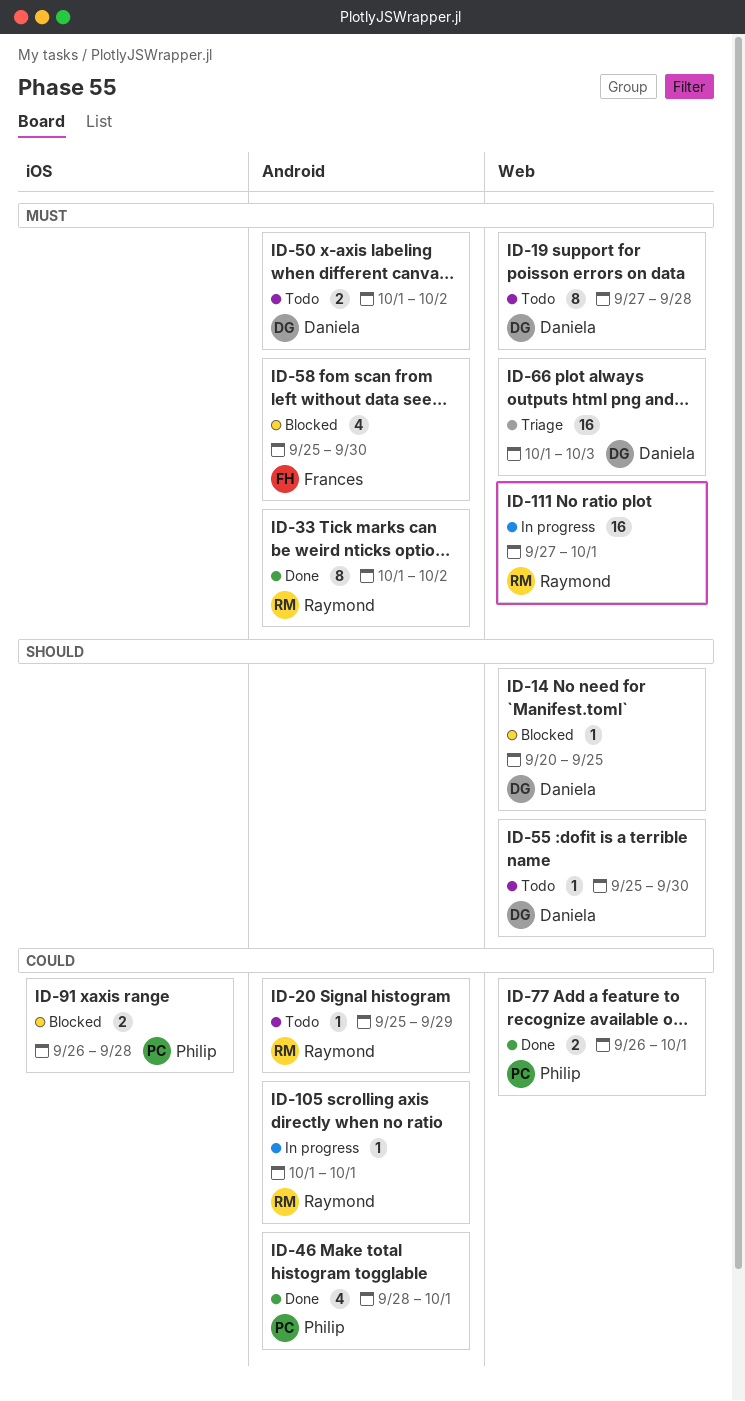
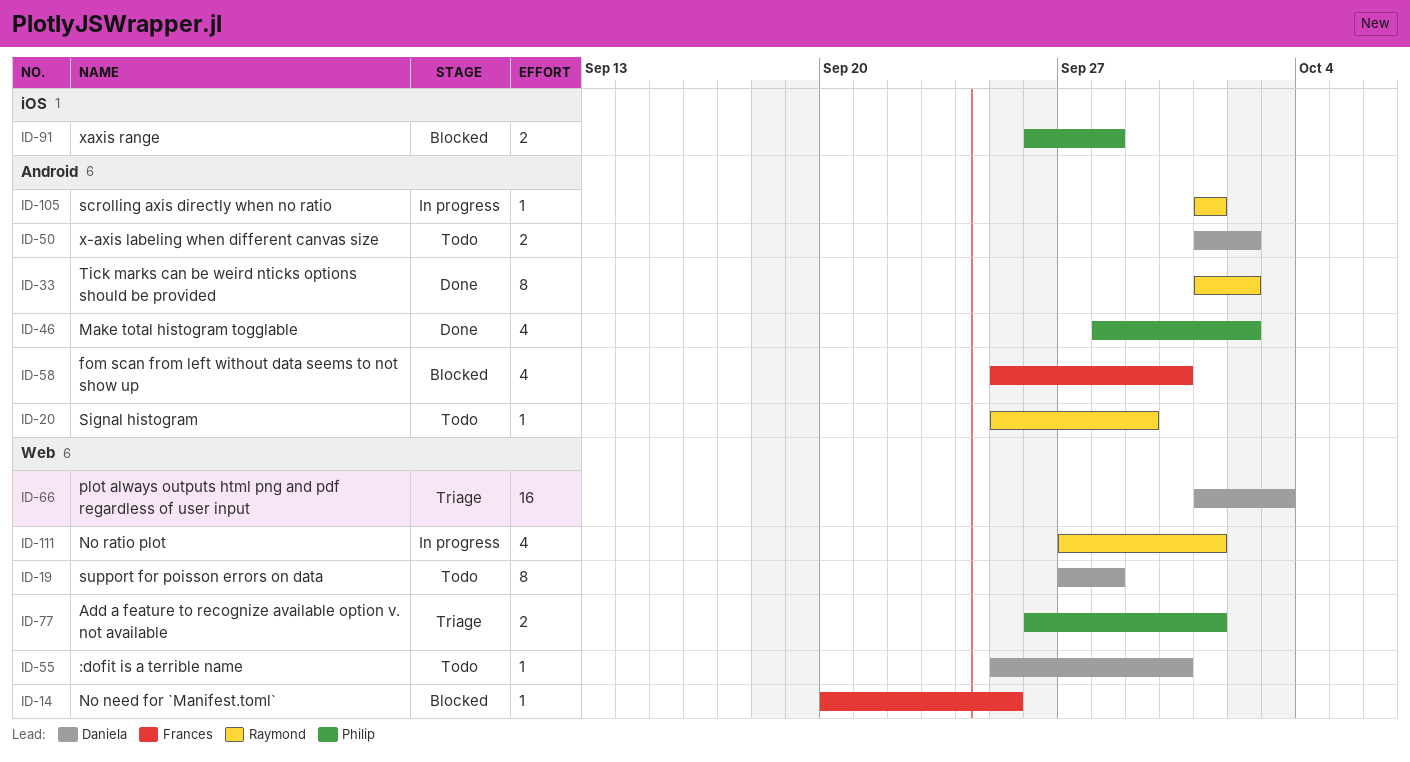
ID-14, owner: Daniela -> Frances
ID-46, due: Oct 1 -> Oct 2
ID-77, status: Done -> Triage
ID-111, estimate: 16 -> 4

